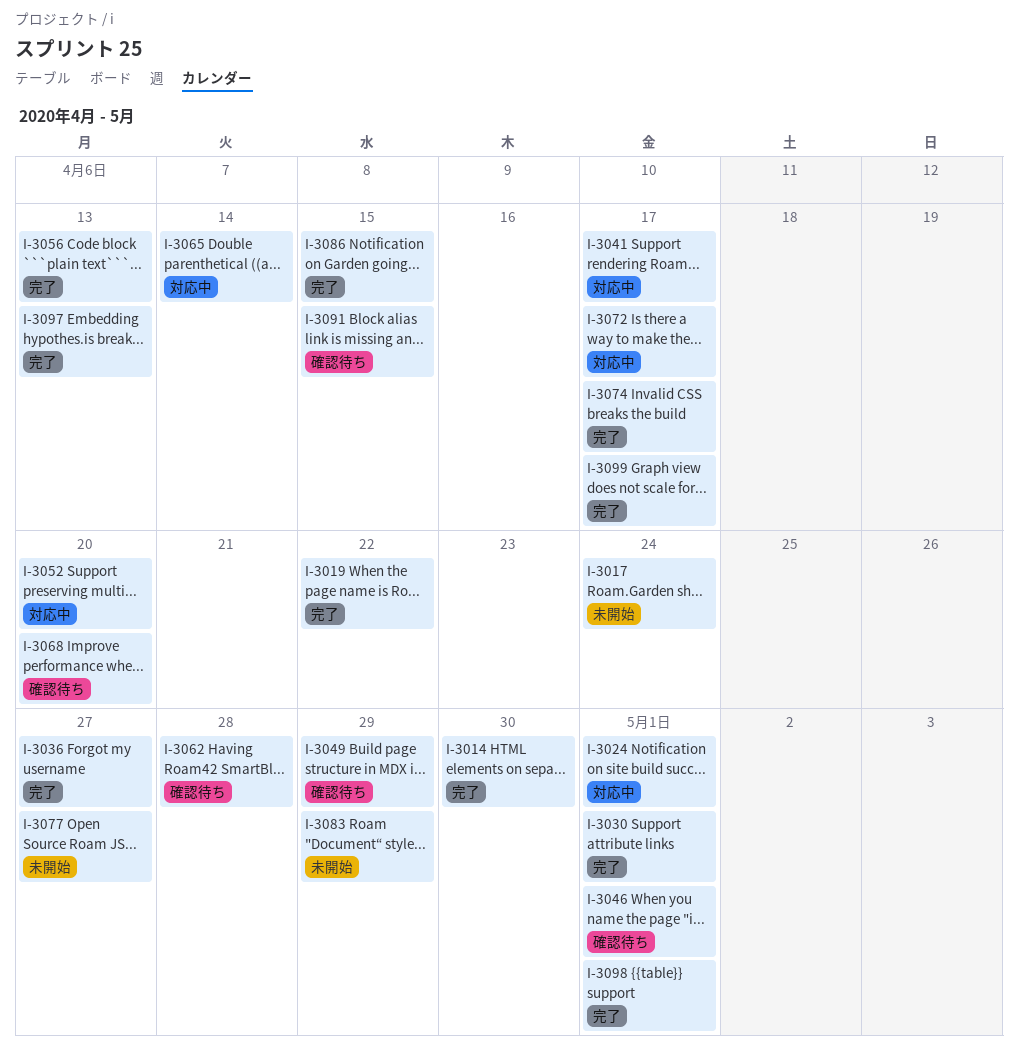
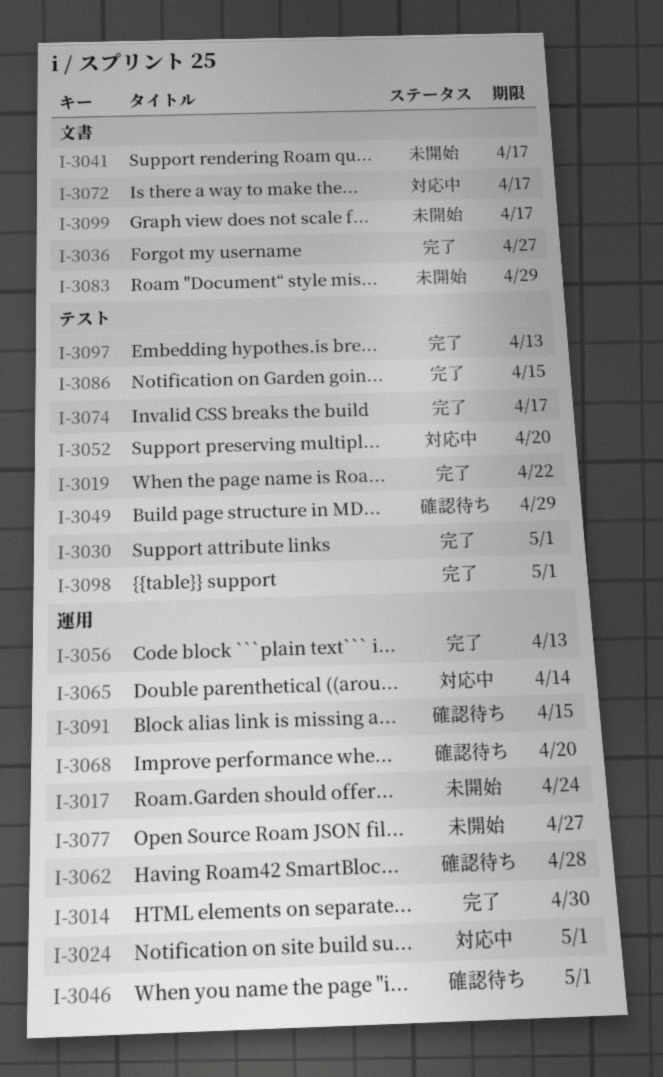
I-3041, status: 対応中 -> 未開始
I-3099, status: 完了 -> 未開始

